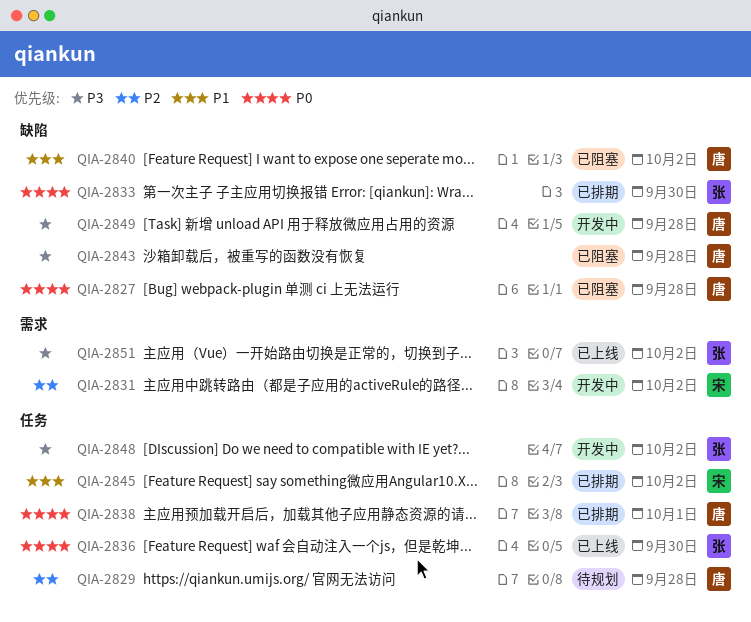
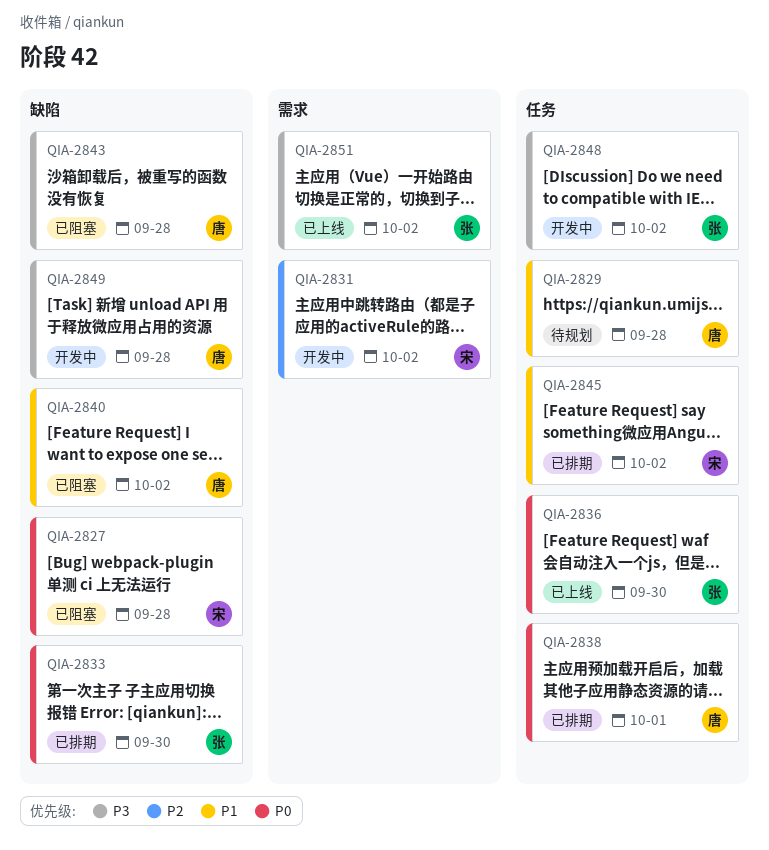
QIA-2827, owner: 唐 -> 宋
QIA-2829, priority: P2 -> P1

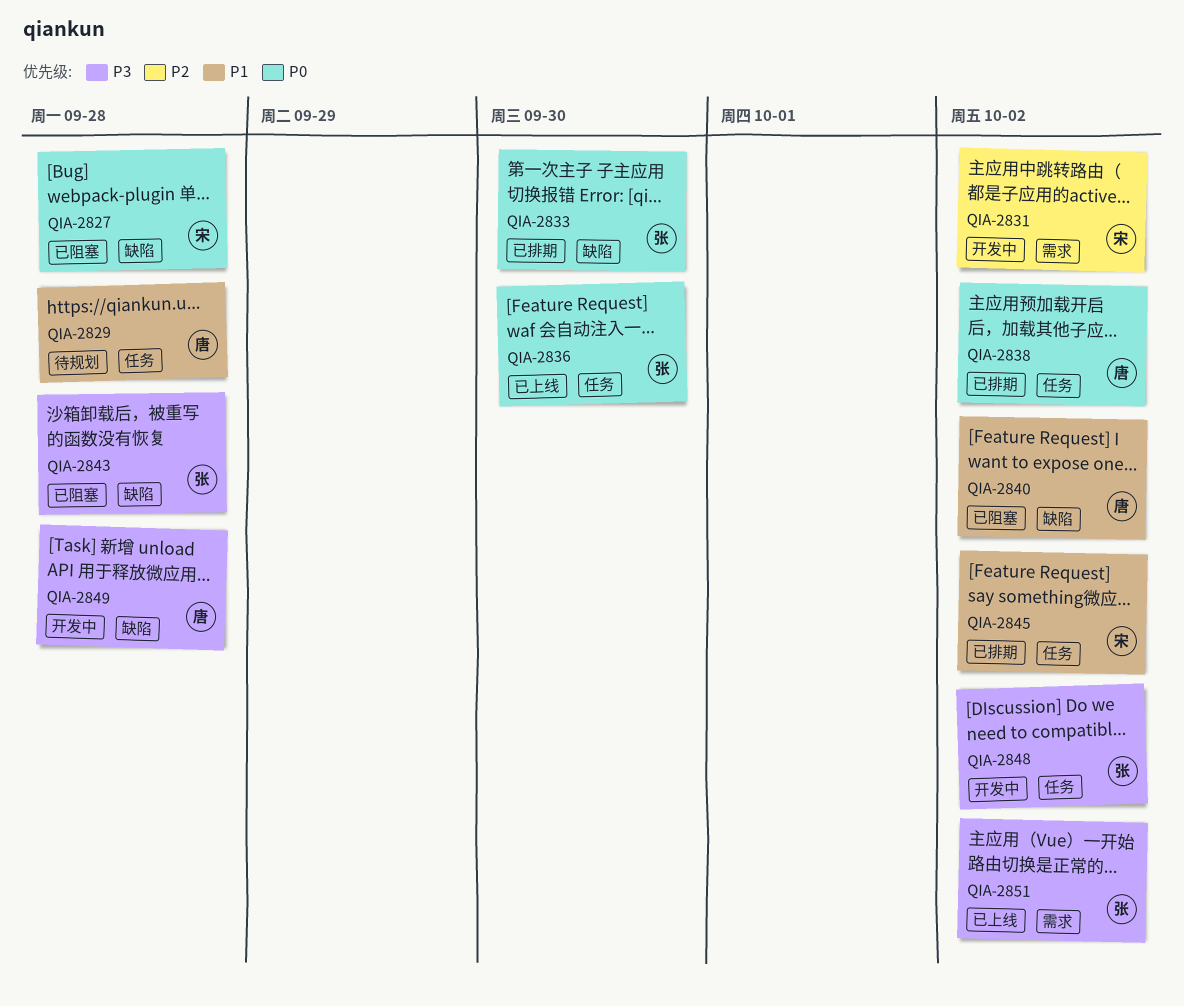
QIA-2838, due: Oct 1 -> Oct 2
QIA-2843, owner: 唐 -> 张

